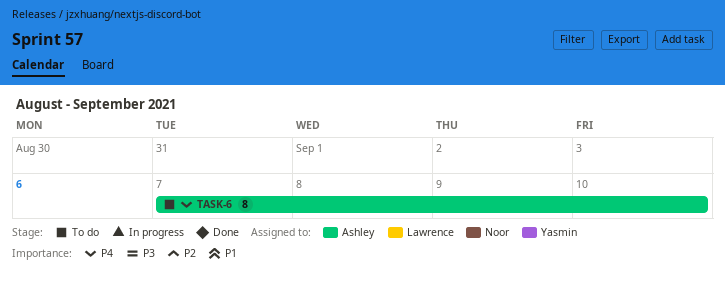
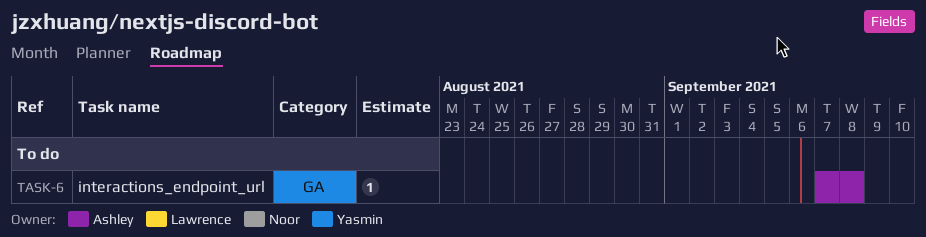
TASK-6, estimate: 8 -> 1
TASK-6, due: Sep 10 -> Sep 8

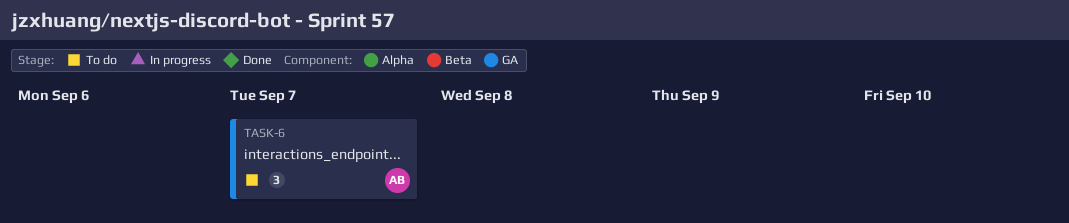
TASK-6, estimate: 1 -> 3
TASK-6, due: Sep 8 -> Sep 7

